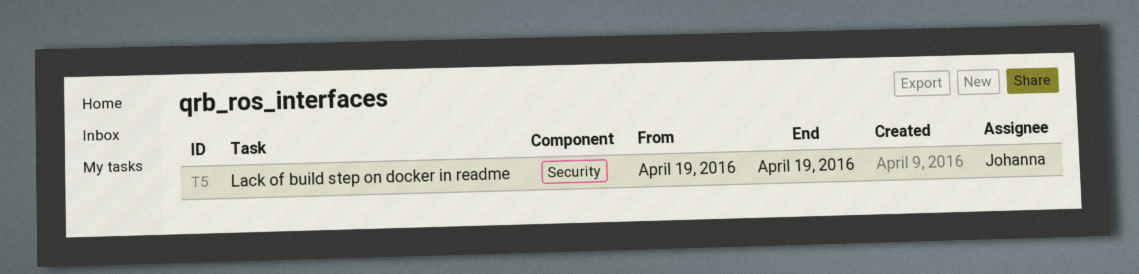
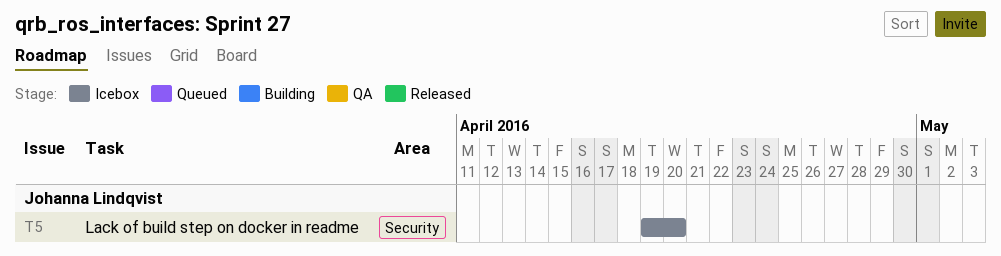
T5, due: Apr 19 -> Apr 20

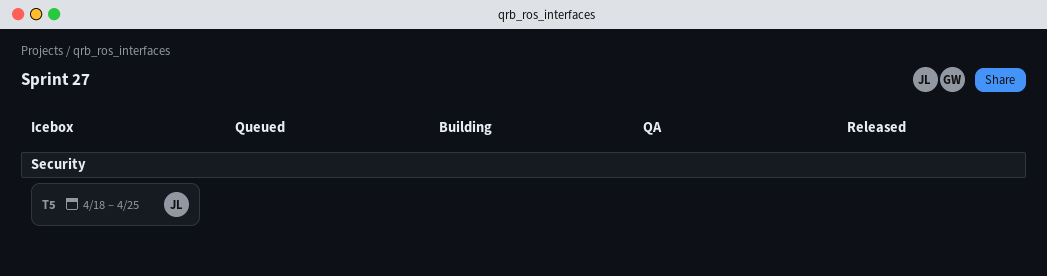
T5, start: Apr 19 -> Apr 18
T5, due: Apr 20 -> Apr 25

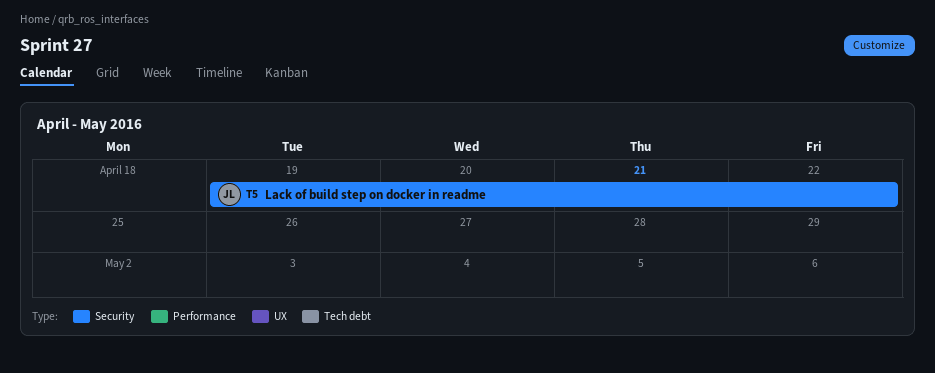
T5, start: Apr 18 -> Apr 19
T5, due: Apr 25 -> Apr 22

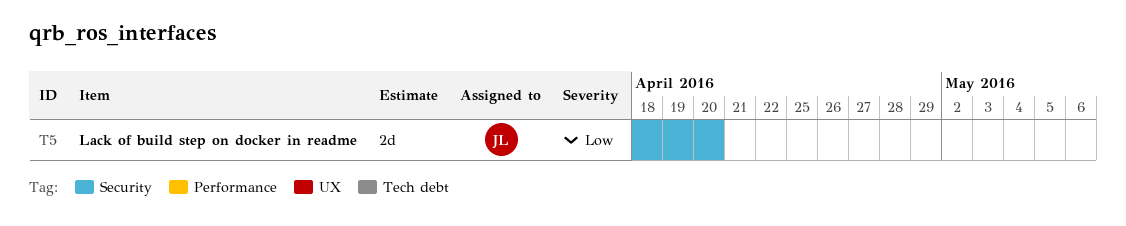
T5, start: Apr 19 -> Apr 18
T5, due: Apr 22 -> Apr 20

